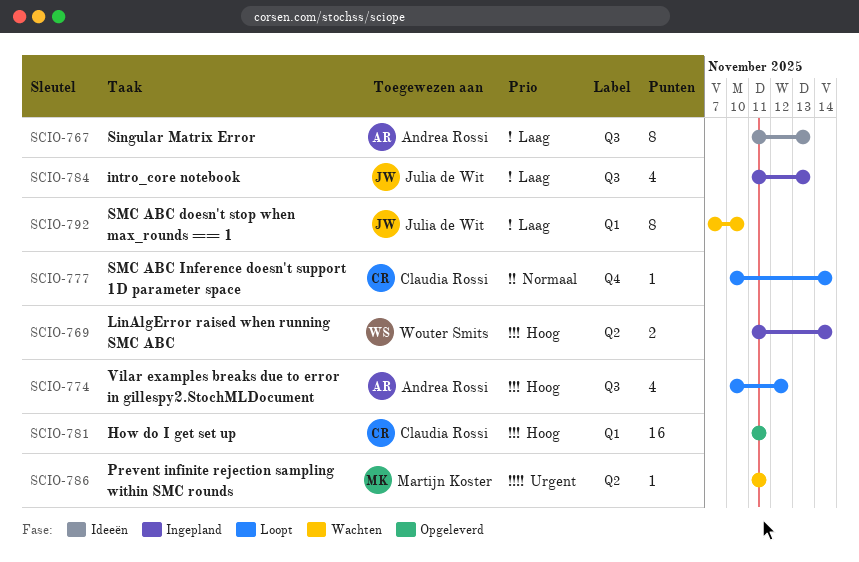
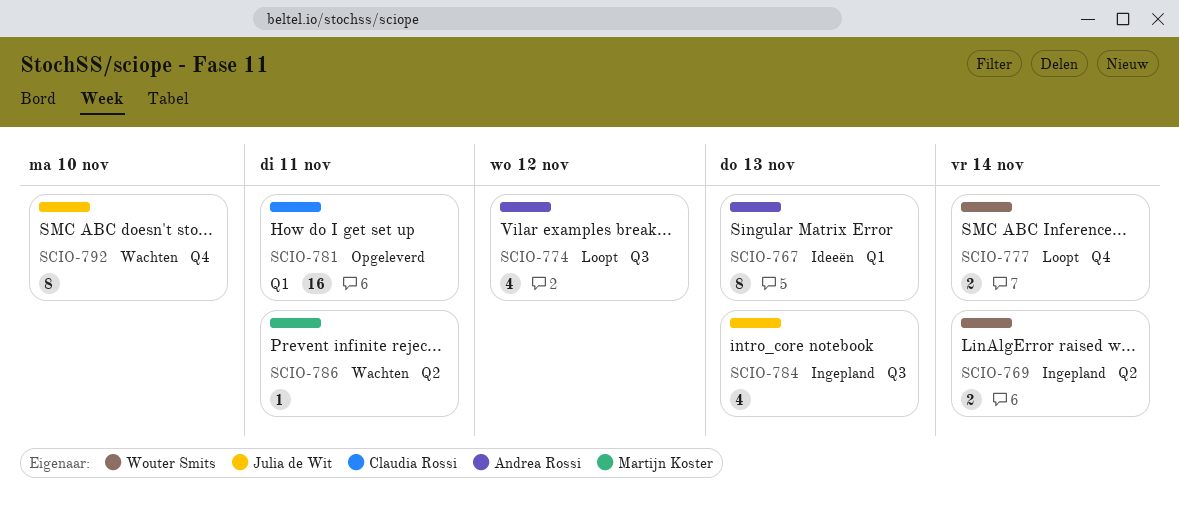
SCIO-767, label: Q3 -> Q1
SCIO-777, owner: Claudia Rossi -> Wouter Smits
SCIO-777, estimate: 1 -> 2
SCIO-792, label: Q1 -> Q4

